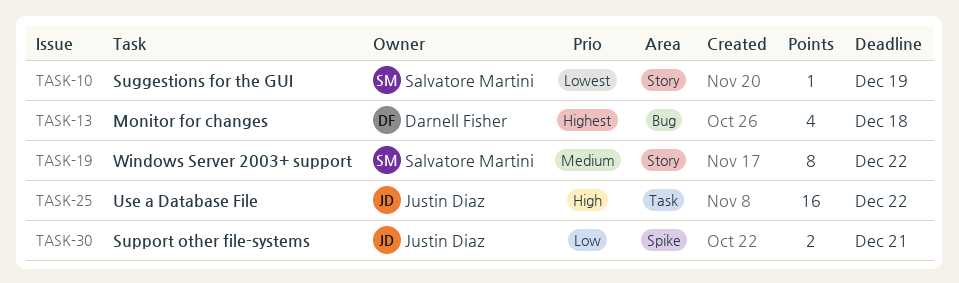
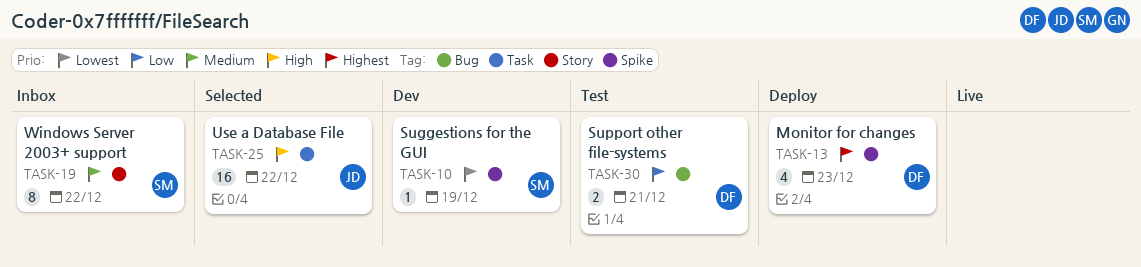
TASK-10, label: Story -> Spike
TASK-13, label: Bug -> Spike
TASK-13, due: Dec 18 -> Dec 23
TASK-30, owner: Justin Diaz -> Darnell Fisher
TASK-30, label: Spike -> Bug

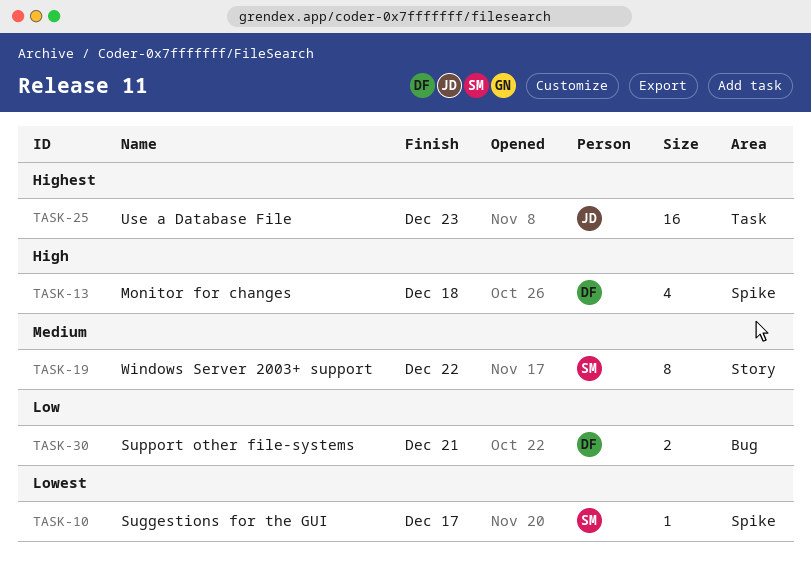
TASK-10, due: Dec 19 -> Dec 17
TASK-13, priority: Highest -> High
TASK-13, due: Dec 23 -> Dec 18
TASK-25, priority: High -> Highest
TASK-25, due: Dec 22 -> Dec 23

